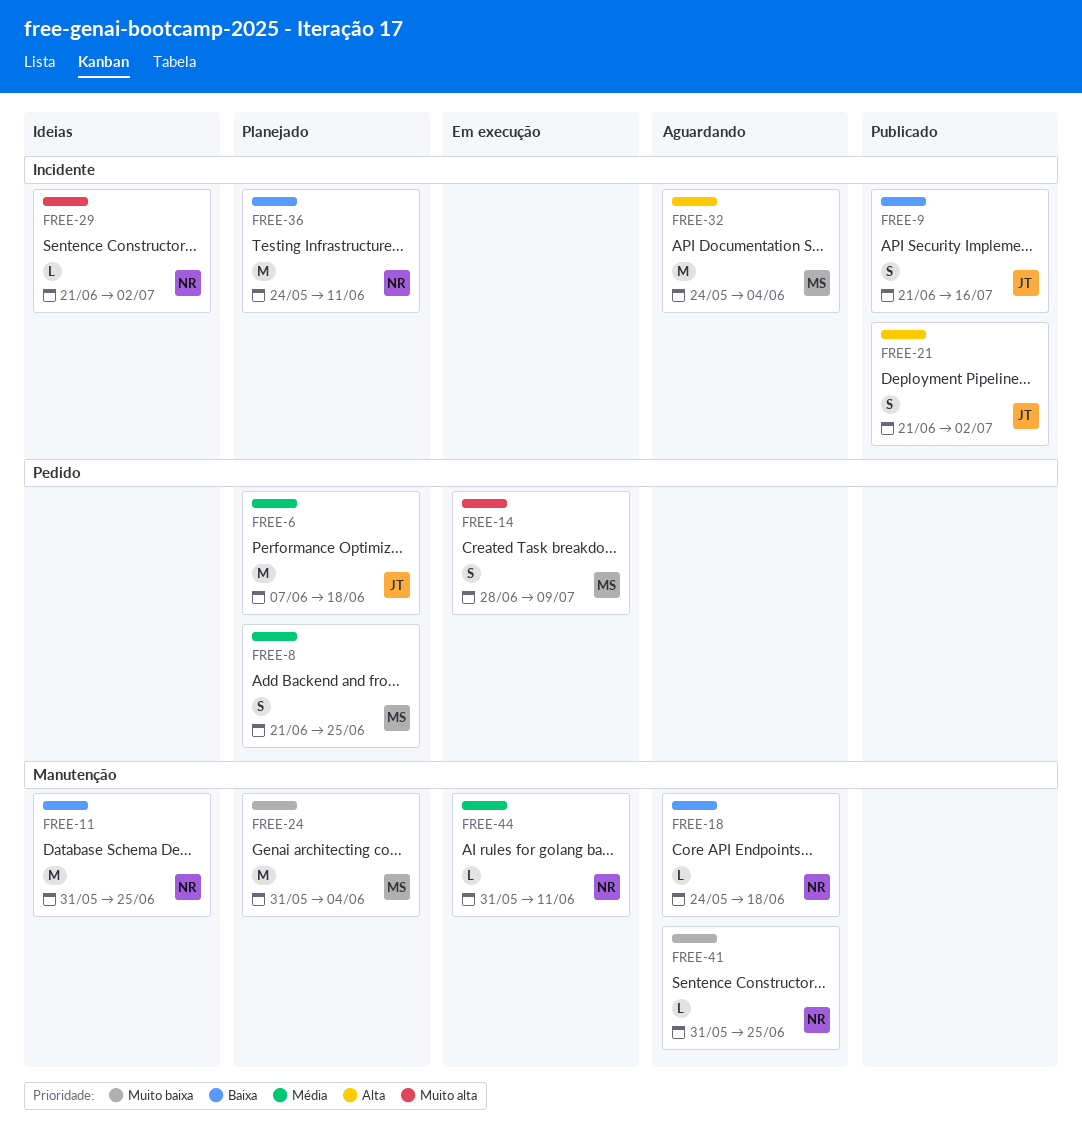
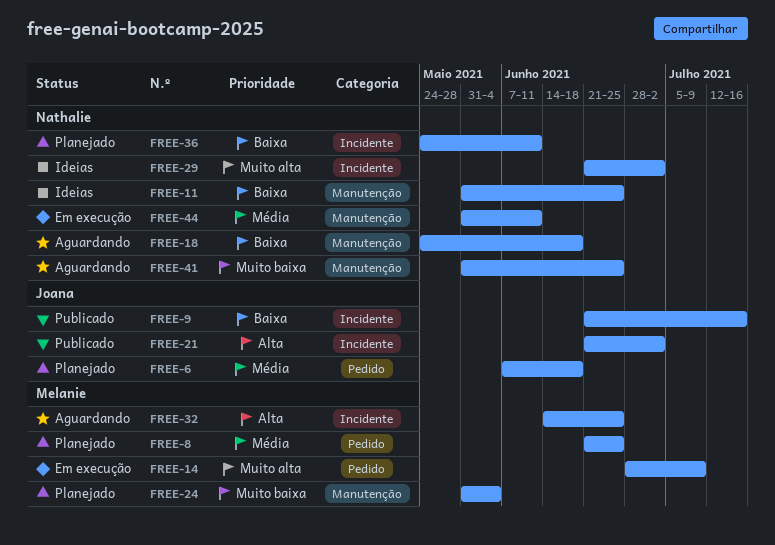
FREE-32, start: May 24 -> Jun 14
FREE-32, due: Jun 4 -> Jun 25

